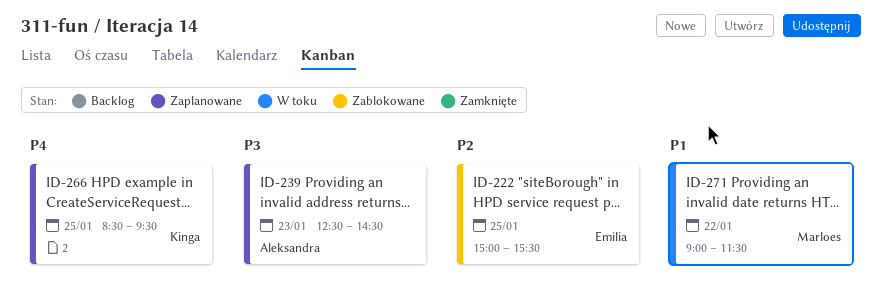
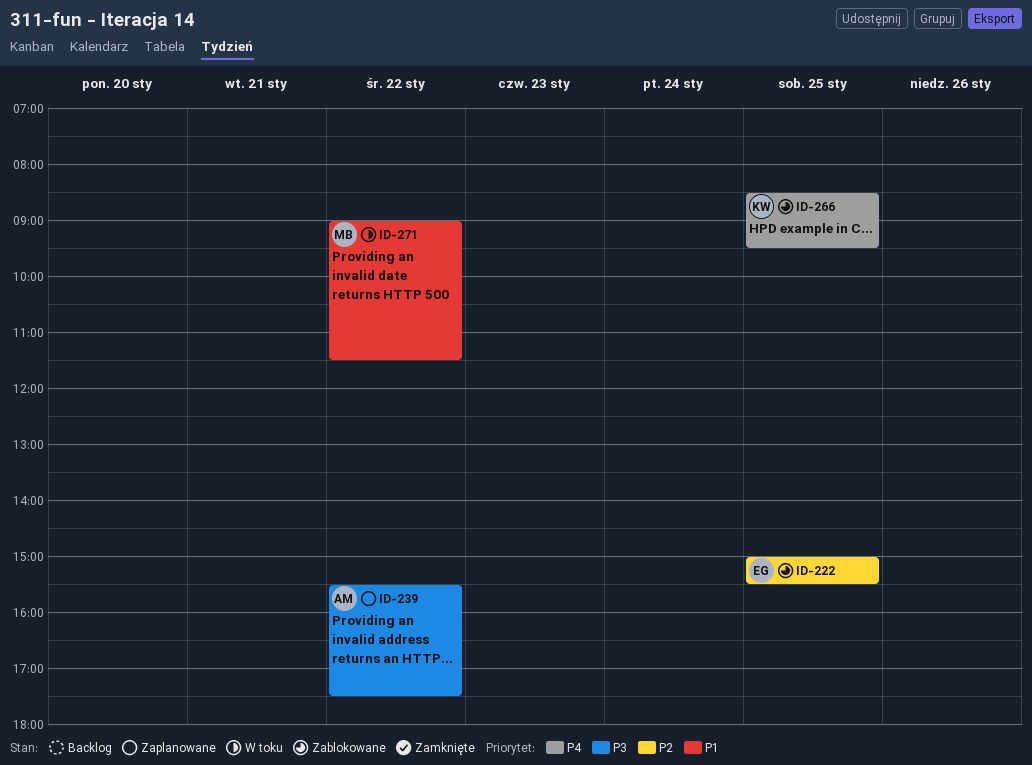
ID-239, day: Jan 23 -> Jan 22
ID-239, begins: 12:30 -> 15:30
ID-239, ends: 14:30 -> 17:30
ID-266, status: Zaplanowane -> Zablokowane

